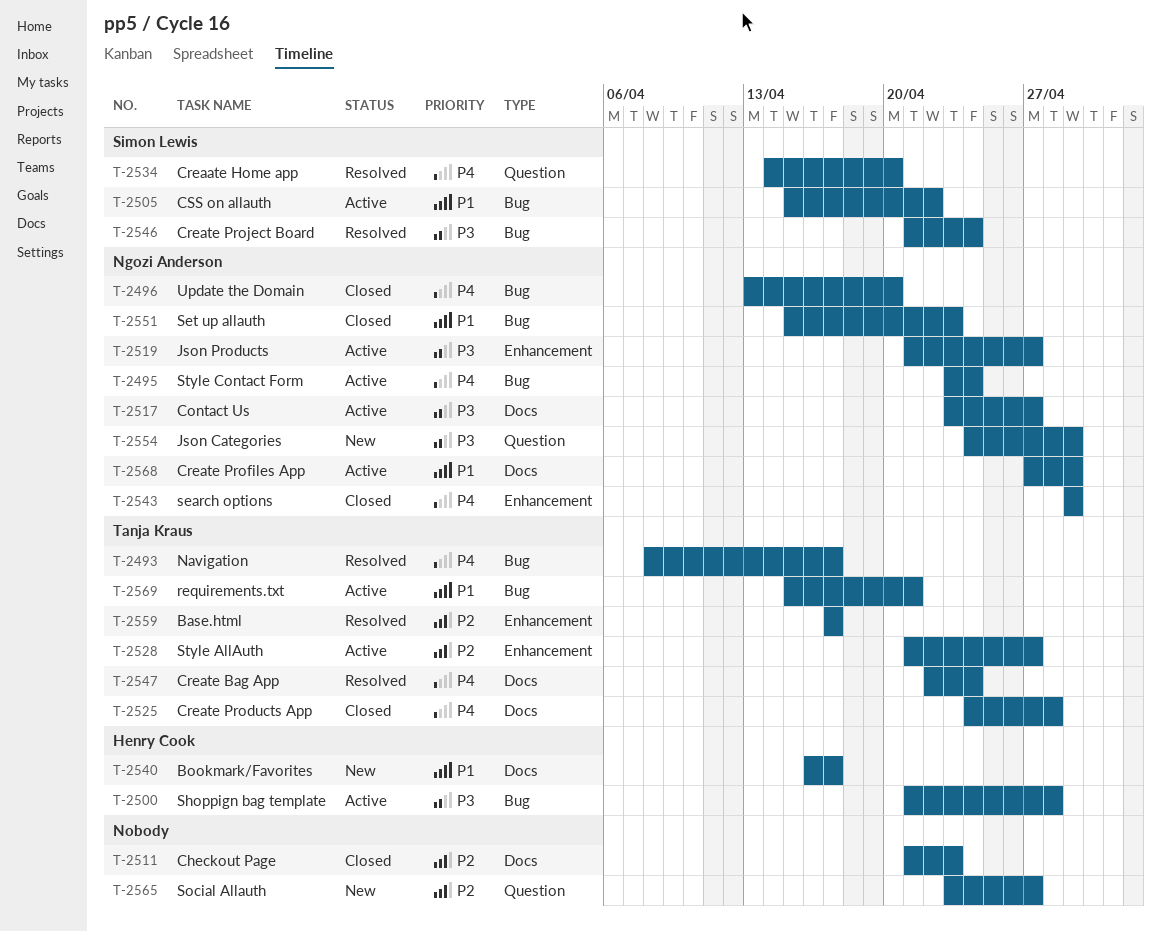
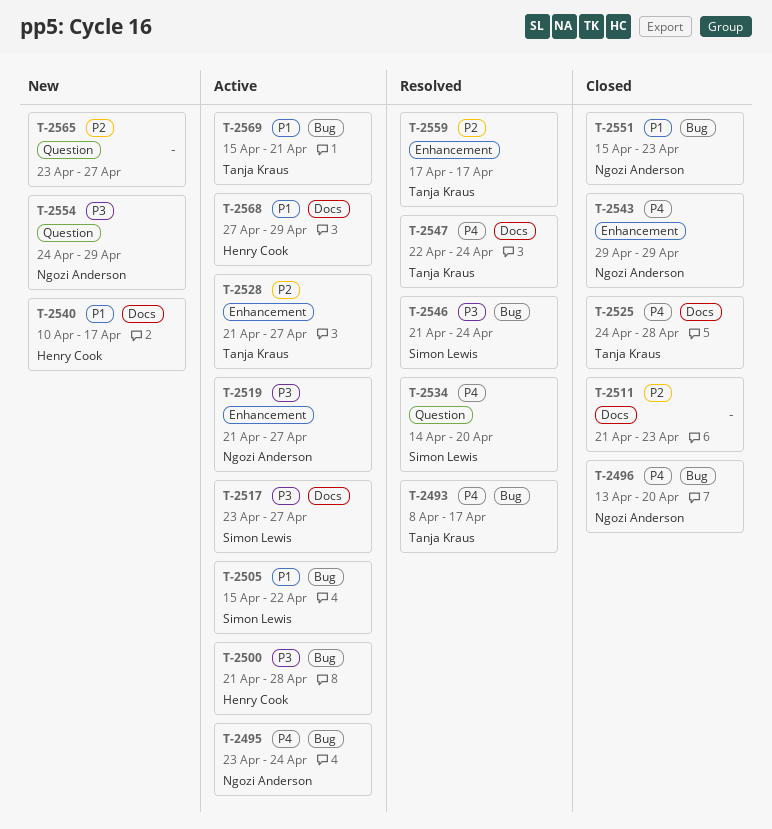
T-2517, owner: Ngozi Anderson -> Simon Lewis
T-2540, start: Apr 16 -> Apr 10
T-2568, owner: Ngozi Anderson -> Henry Cook

